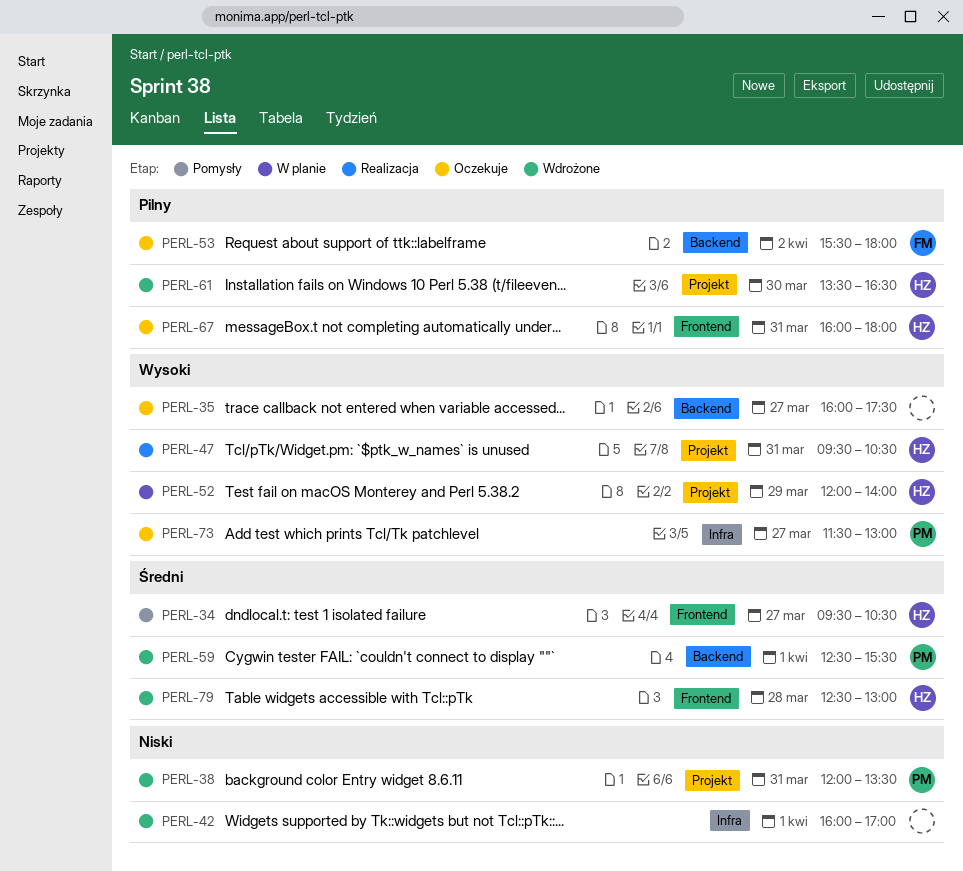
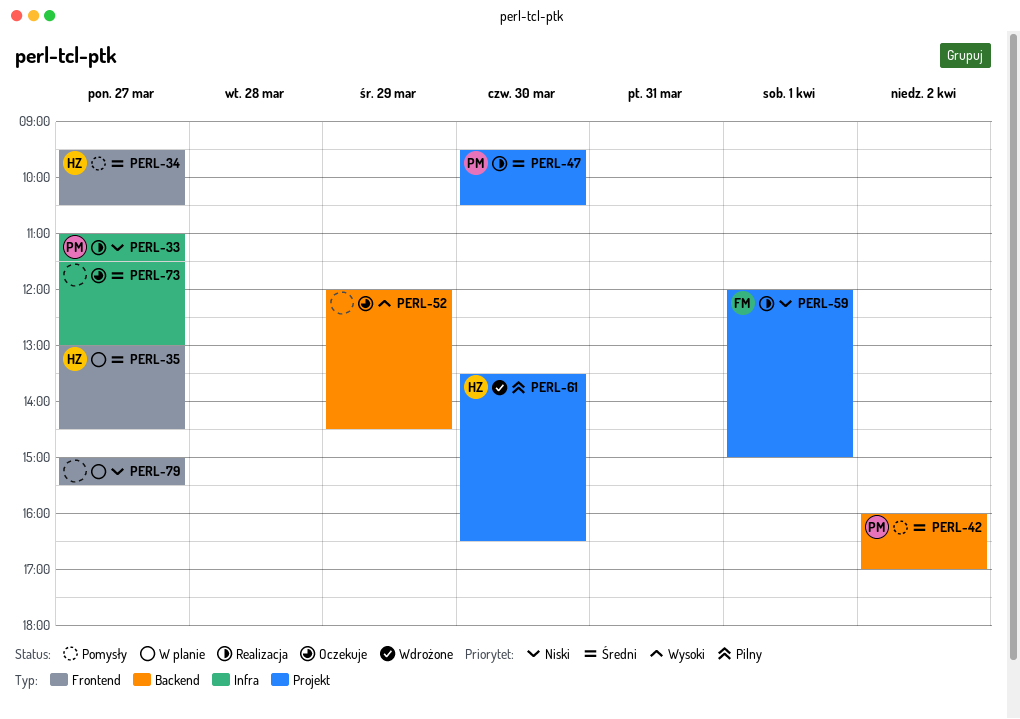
PERL-33: none -> present
PERL-35, status: Oczekuje -> W planie
PERL-35, owner: none -> HZ
PERL-35, priority: Wysoki -> Średni
PERL-35, label: Backend -> Frontend
PERL-35, begins: 16:00 -> 13:00
PERL-35, ends: 17:30 -> 14:30
PERL-38: present -> none
PERL-42, status: Wdrożone -> Pomysły
PERL-42, owner: none -> PM
PERL-42, priority: Niski -> Średni
PERL-42, label: Infra -> Backend
PERL-42, day: Apr 1 -> Apr 2
PERL-47, owner: HZ -> PM
PERL-47, priority: Wysoki -> Średni
PERL-47, day: Mar 31 -> Mar 30
PERL-52, status: W planie -> Oczekuje
PERL-52, owner: HZ -> none
PERL-52, label: Projekt -> Backend
PERL-52, ends: 14:00 -> 14:30
PERL-53: present -> none
PERL-59, status: Wdrożone -> Realizacja
PERL-59, owner: PM -> FM
PERL-59, priority: Średni -> Niski
PERL-59, label: Backend -> Projekt
PERL-59, begins: 12:30 -> 12:00
PERL-59, ends: 15:30 -> 15:00
PERL-67: present -> none
PERL-73, owner: PM -> none
PERL-73, priority: Wysoki -> Średni
PERL-79, status: Wdrożone -> W planie
PERL-79, owner: HZ -> none
PERL-79, priority: Średni -> Niski
PERL-79, day: Mar 28 -> Mar 27
PERL-79, begins: 12:30 -> 15:00
PERL-79, ends: 13:00 -> 15:30

